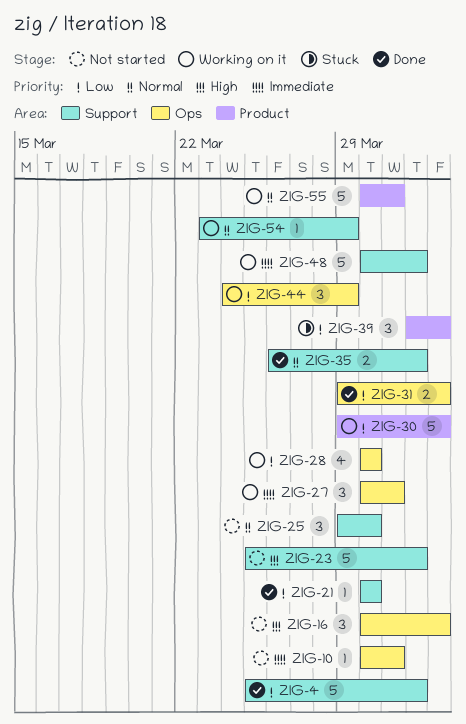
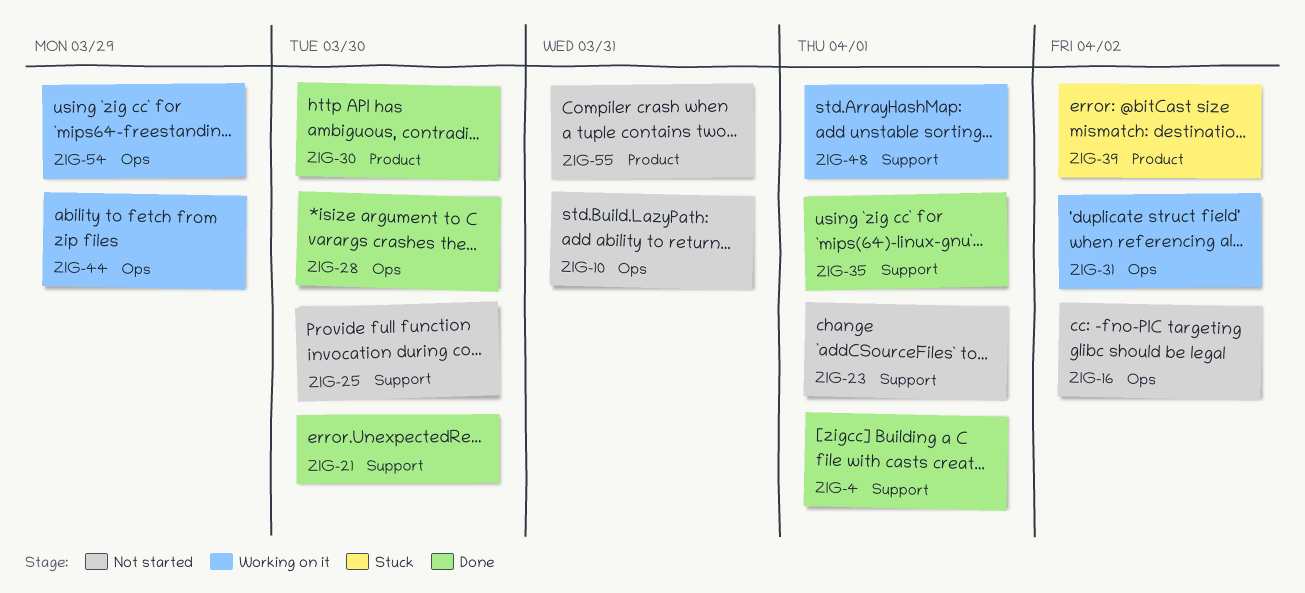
ZIG-27: present -> none
ZIG-28, status: Working on it -> Done
ZIG-30, status: Working on it -> Done
ZIG-30, due: Apr 2 -> Mar 30
ZIG-31, status: Done -> Working on it
ZIG-54, label: Support -> Ops
ZIG-55, status: Working on it -> Not started

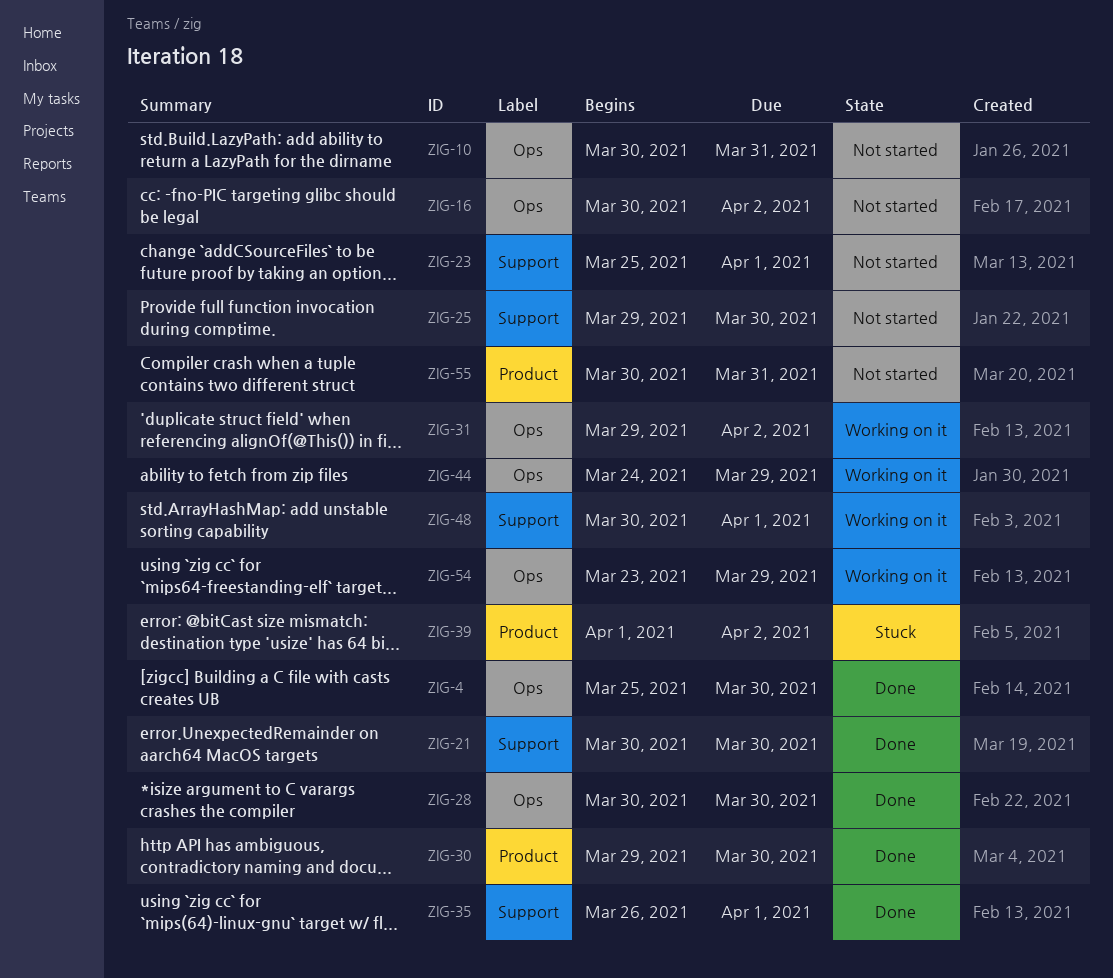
ZIG-4, label: Support -> Ops
ZIG-4, due: Apr 1 -> Mar 30

